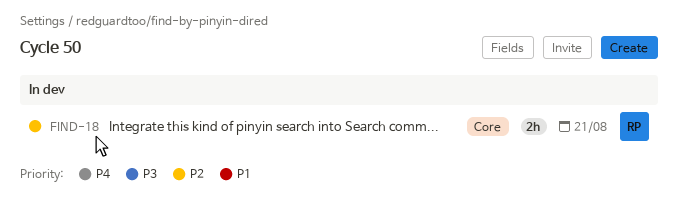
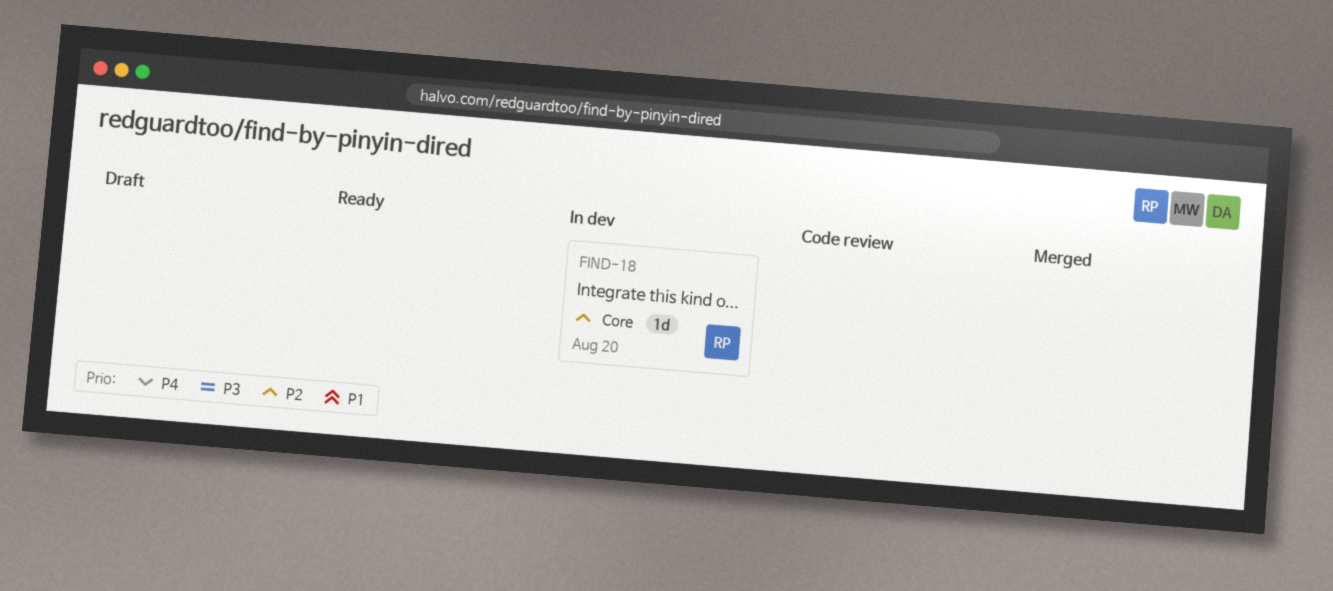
FIND-18, estimate: 2h -> 1d
FIND-18, due: Aug 21 -> Aug 20

